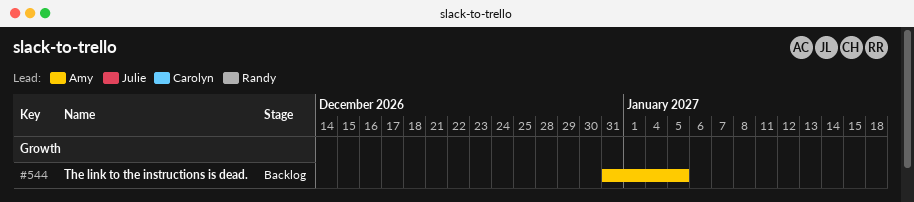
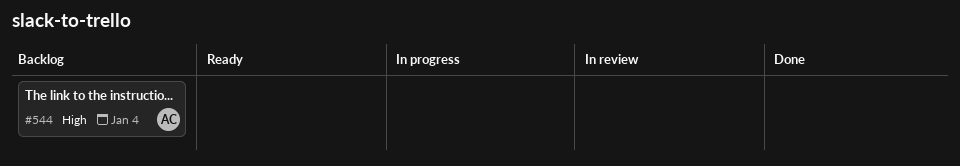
#544, due: Jan 5 -> Jan 4

